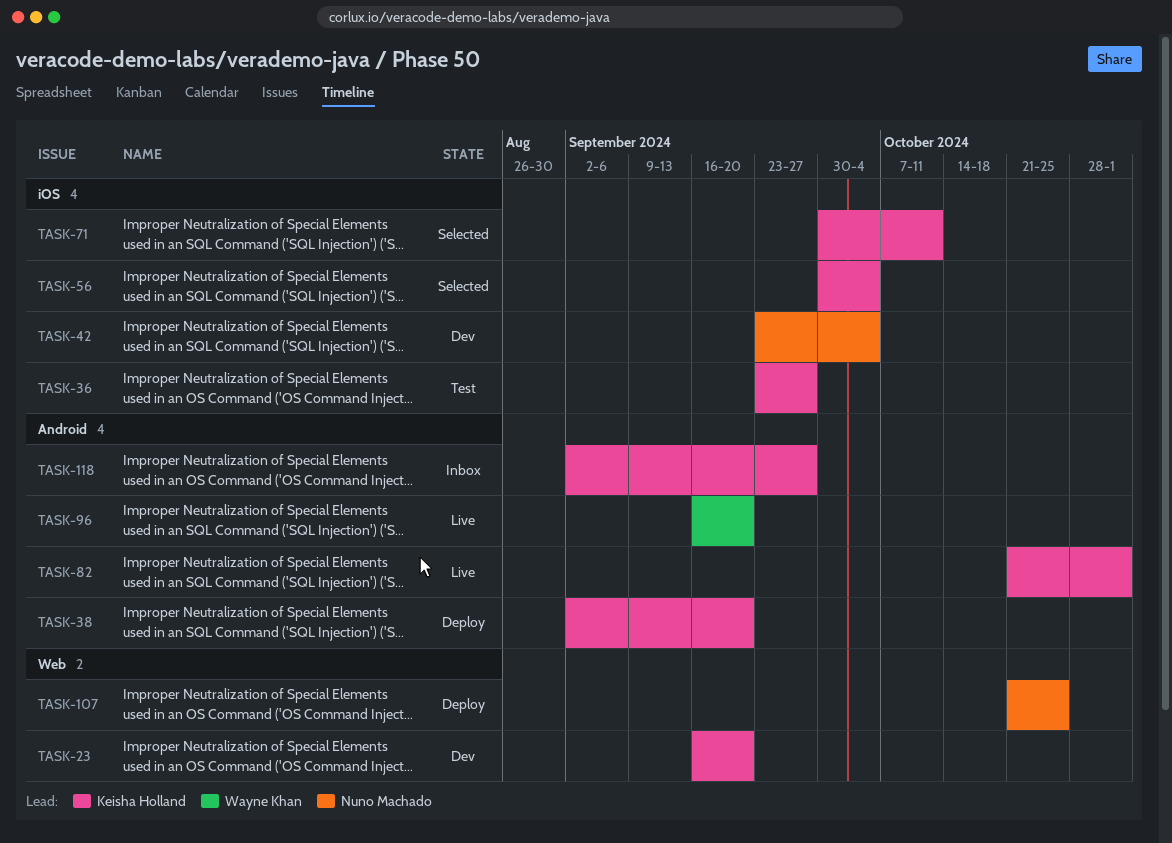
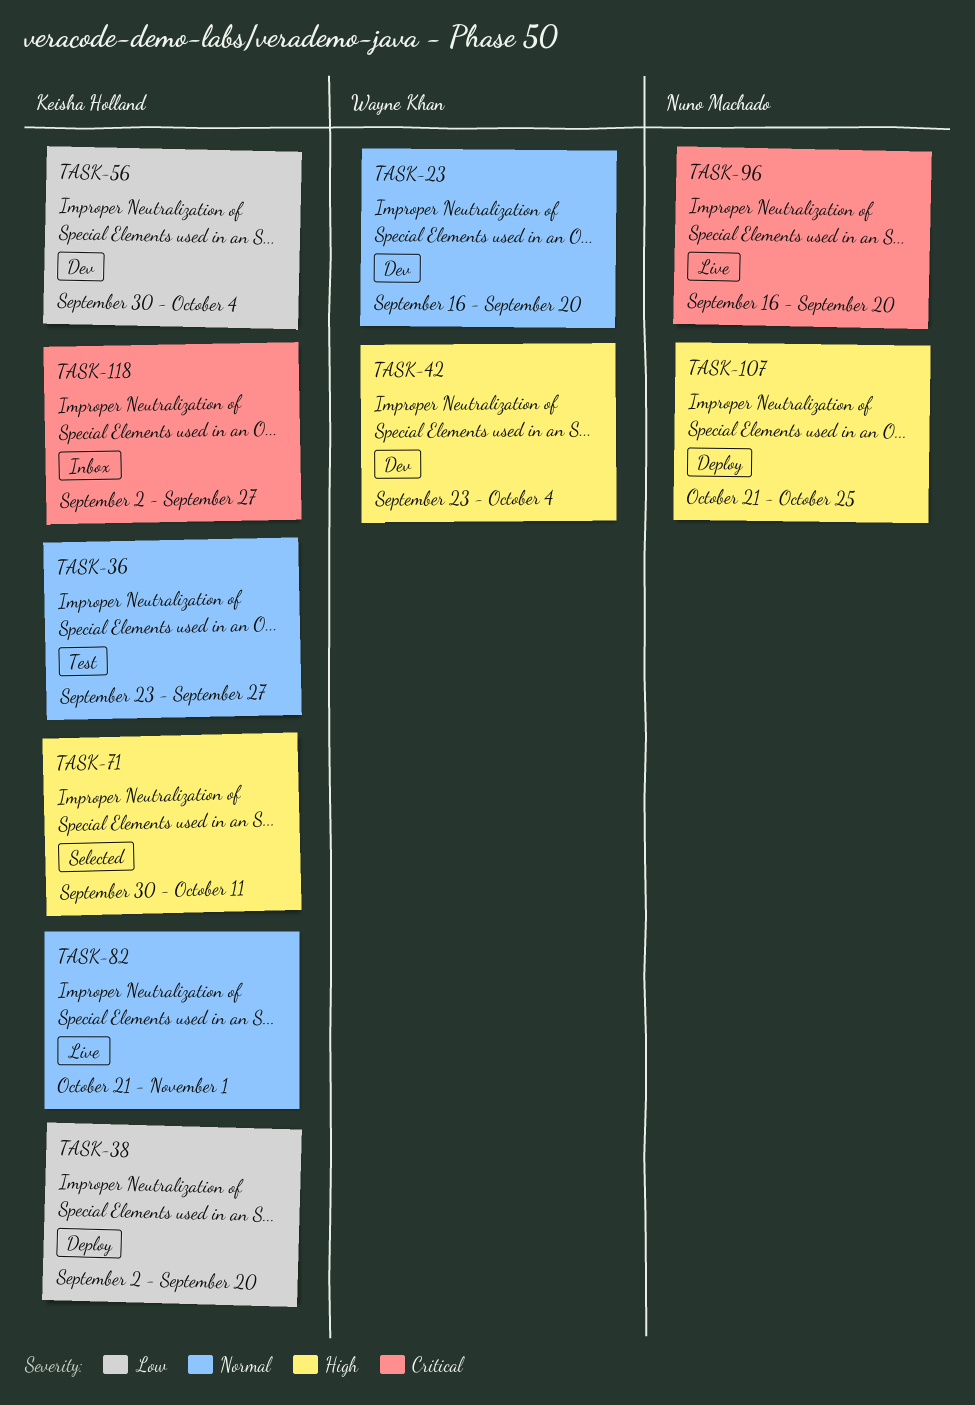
TASK-23, owner: Keisha Holland -> Wayne Khan
TASK-42, owner: Nuno Machado -> Wayne Khan
TASK-56, status: Selected -> Dev
TASK-96, owner: Wayne Khan -> Nuno Machado

